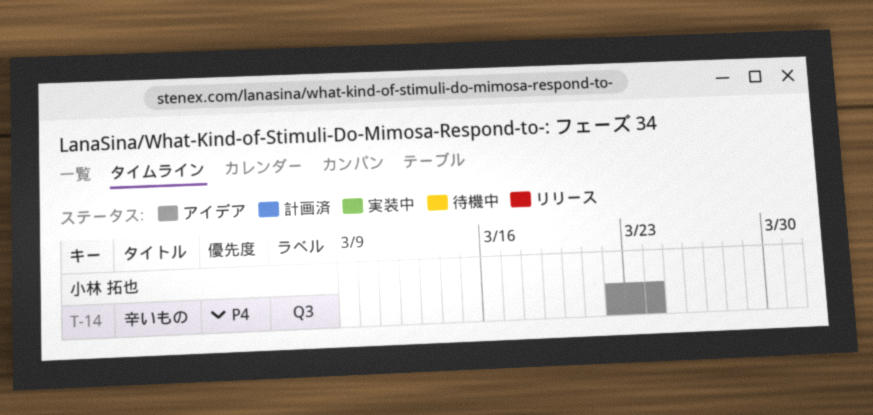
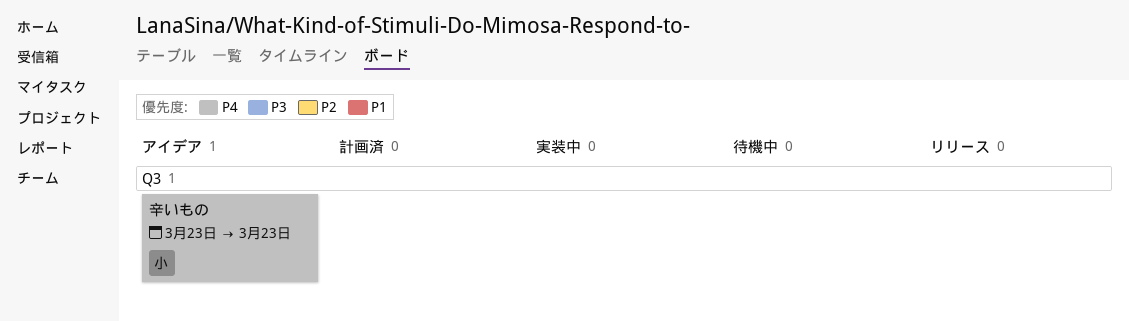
辛いもの, start: Mar 22 -> Mar 23
辛いもの, due: Mar 24 -> Mar 23

